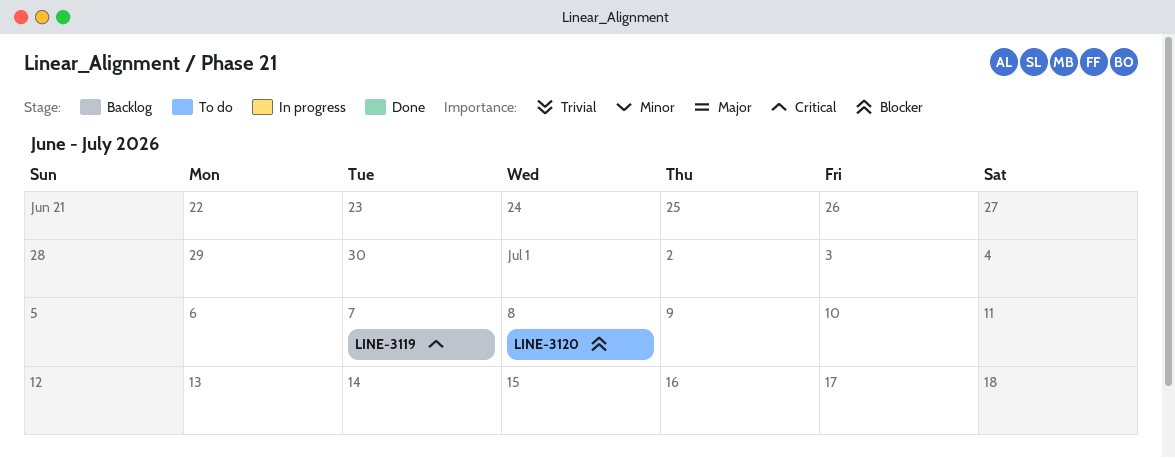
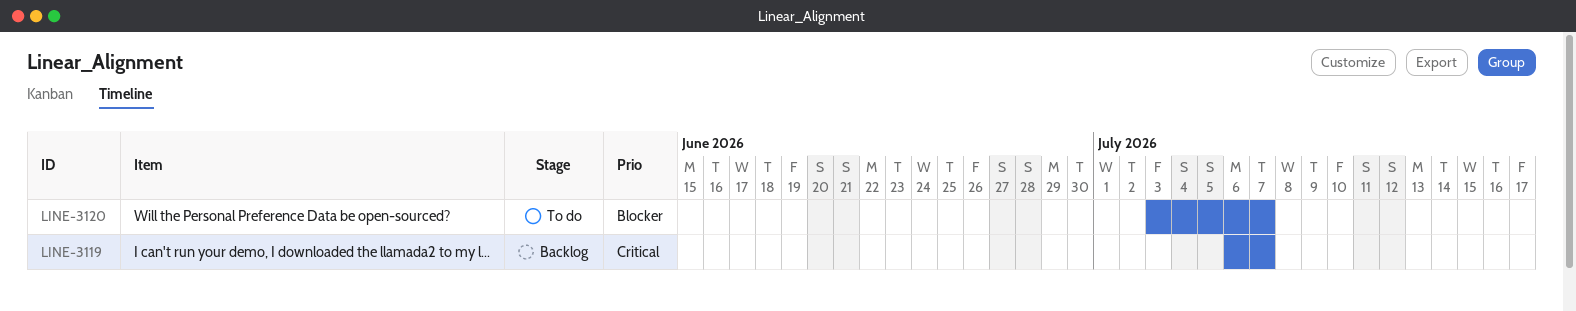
LINE-3120, due: Jul 8 -> Jul 7

